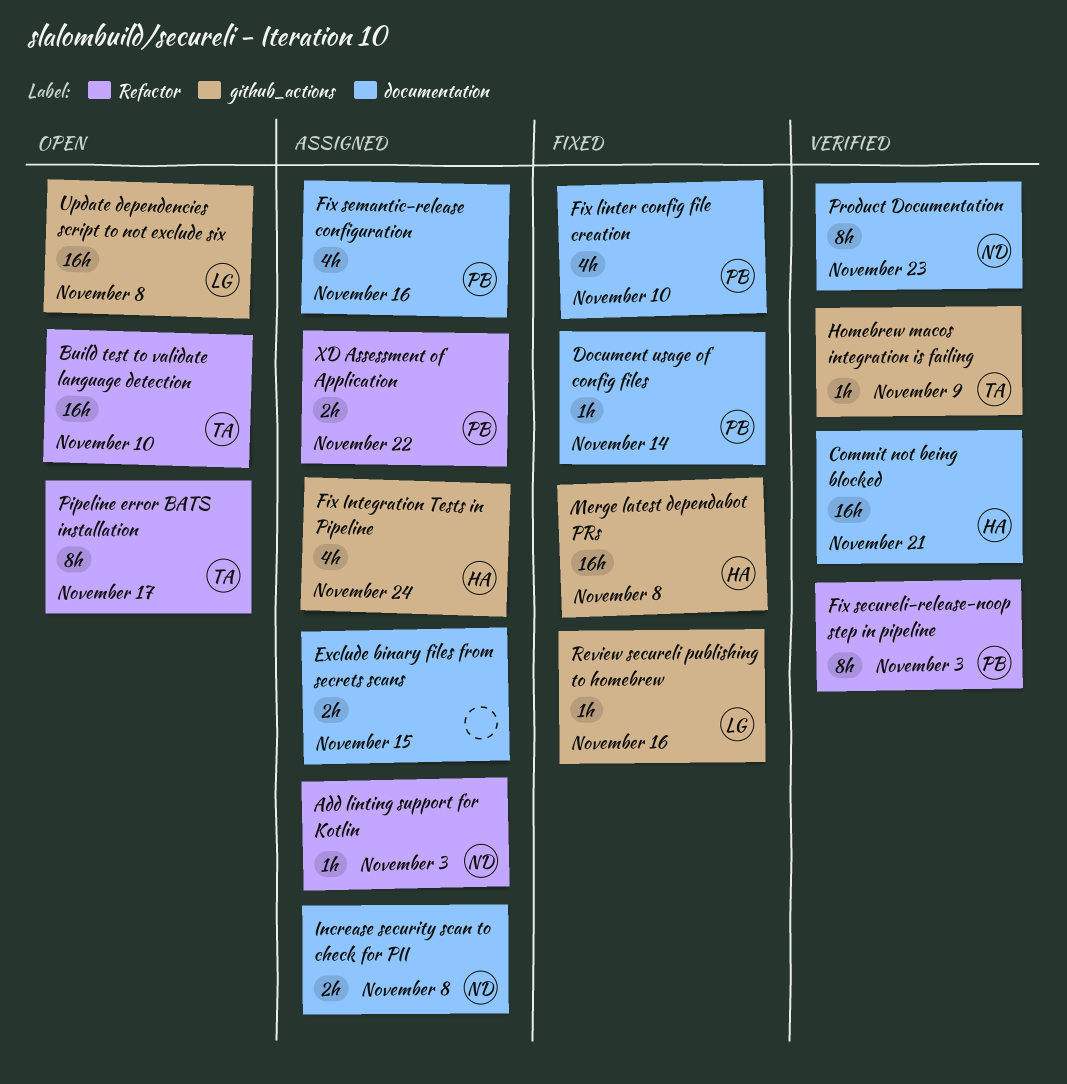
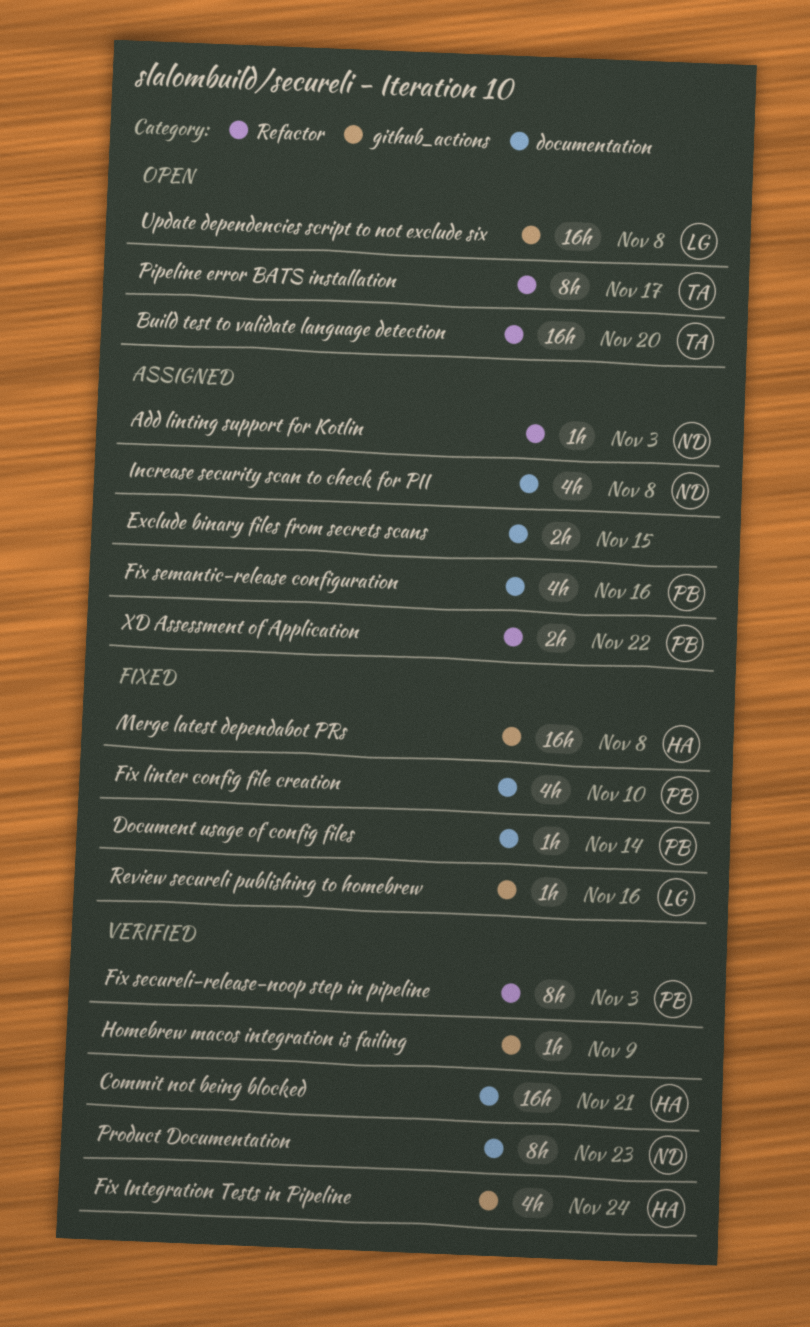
Build test to validate language detection, due: Nov 10 -> Nov 20
Fix Integration Tests in Pipeline, status: Assigned -> Verified
Homebrew macos integration is failing, owner: TA -> none
Increase security scan to check for PII, estimate: 2h -> 4h

